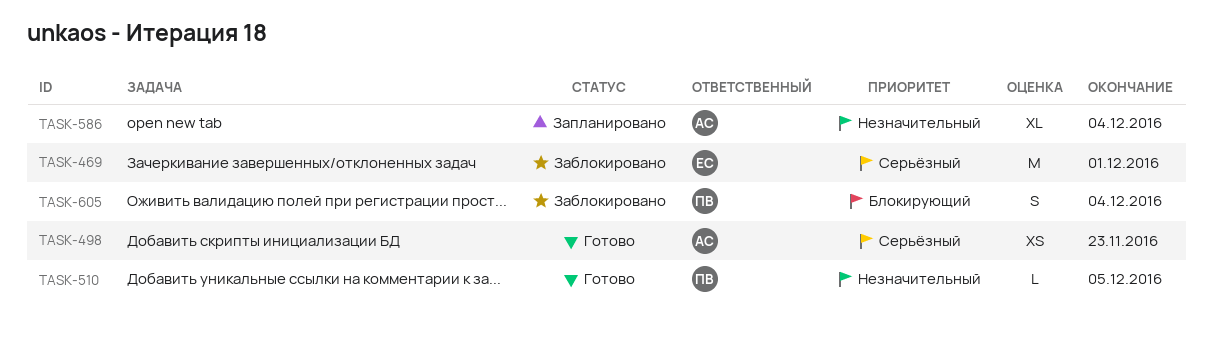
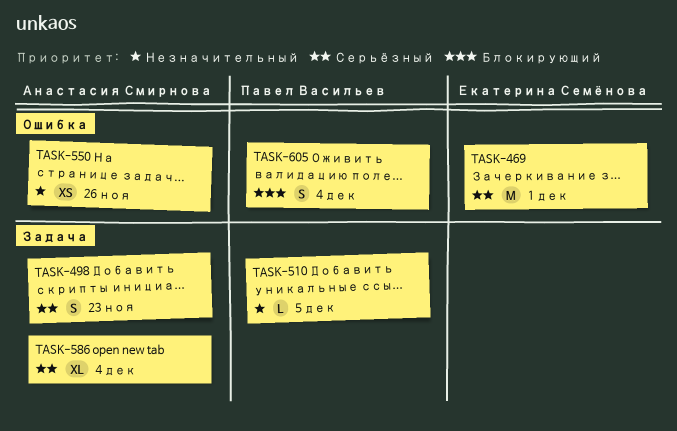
TASK-498, estimate: XS -> S
TASK-550: none -> present
TASK-586, priority: Незначительный -> Серьёзный

